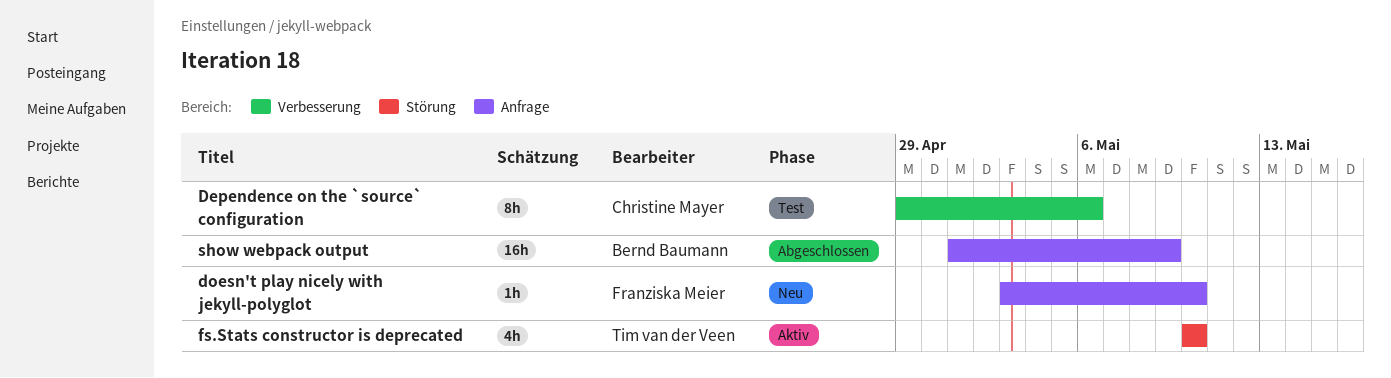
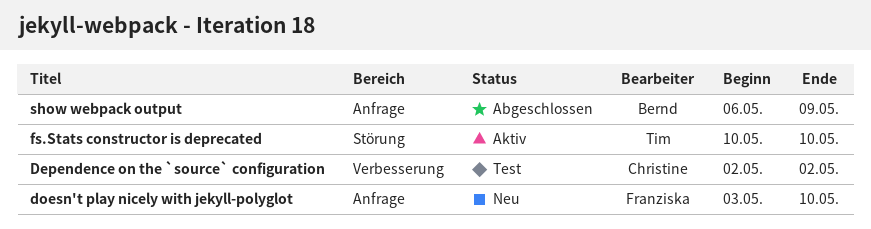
Dependence on the `source` configuration, start: Apr 29 -> May 2
Dependence on the `source` configuration, due: May 6 -> May 2
show webpack output, start: May 1 -> May 6

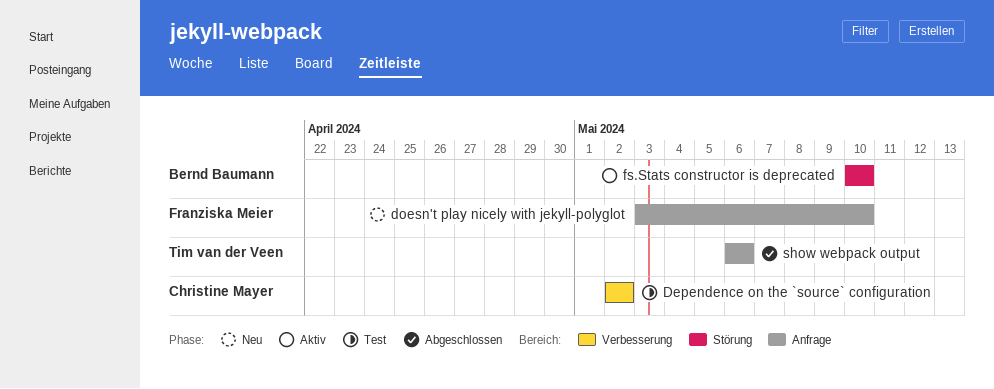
fs.Stats constructor is deprecated, owner: Tim van der Veen -> Bernd Baumann
show webpack output, owner: Bernd Baumann -> Tim van der Veen
show webpack output, due: May 9 -> May 6

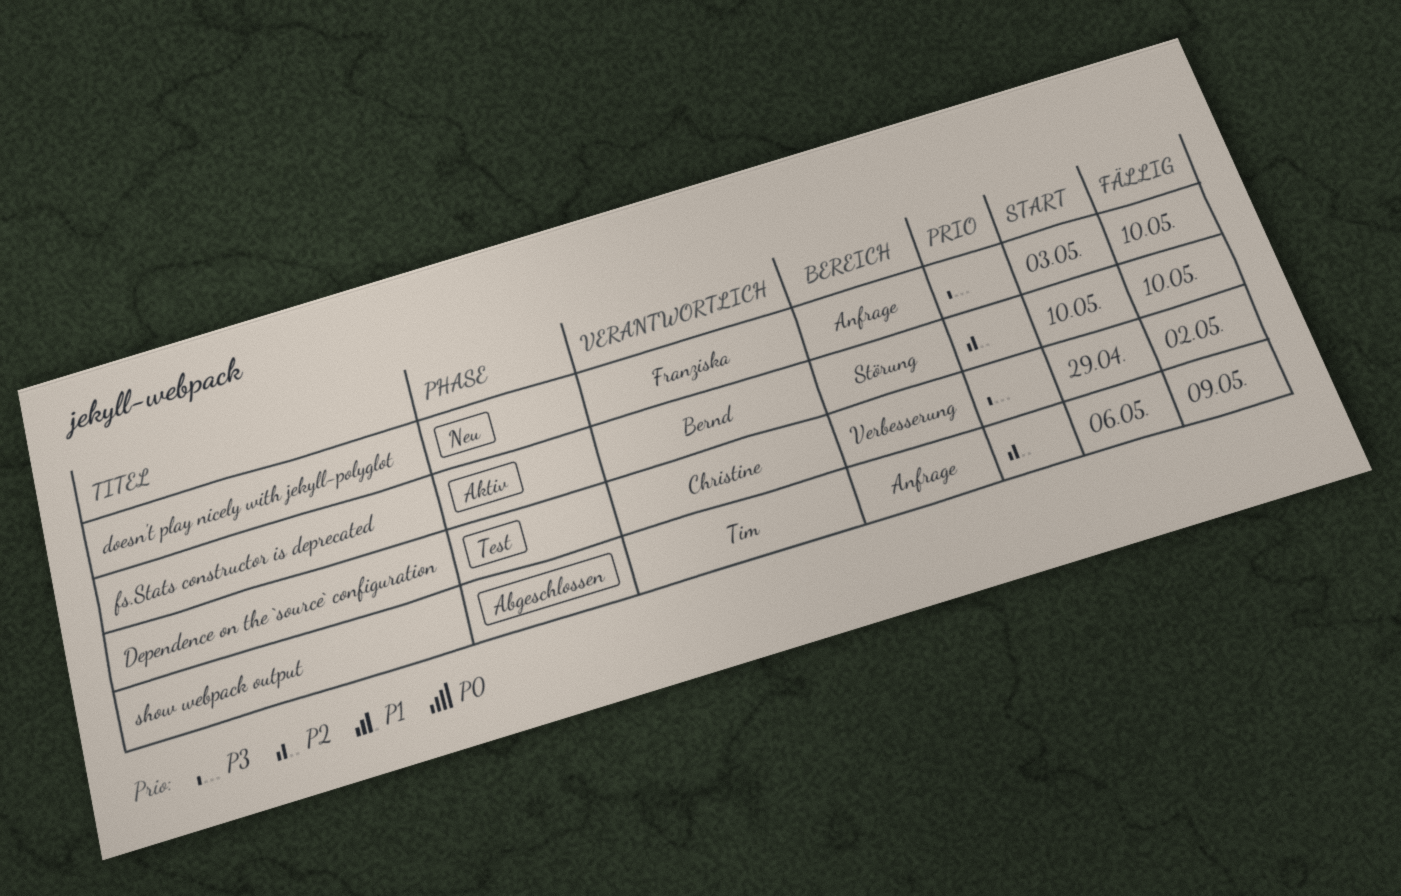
Dependence on the `source` configuration, start: May 2 -> Apr 29
show webpack output, due: May 6 -> May 9

